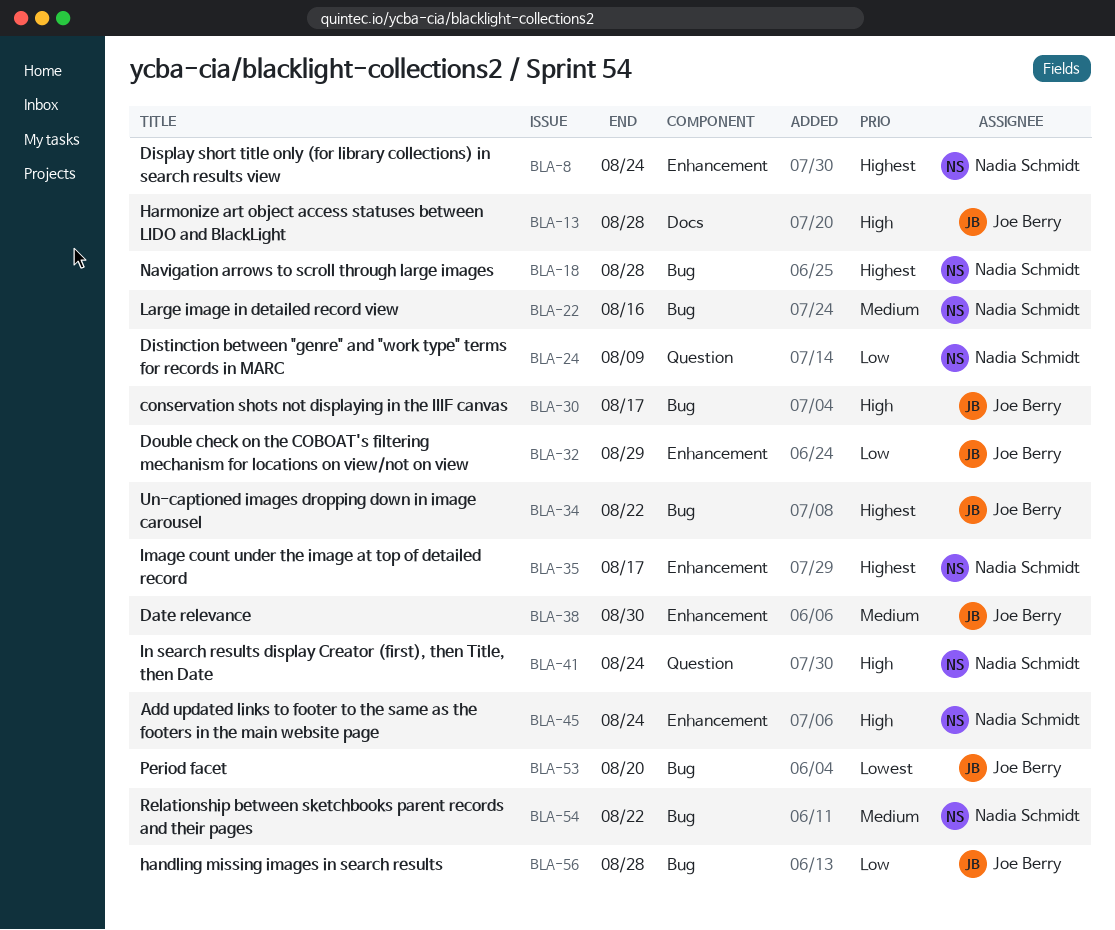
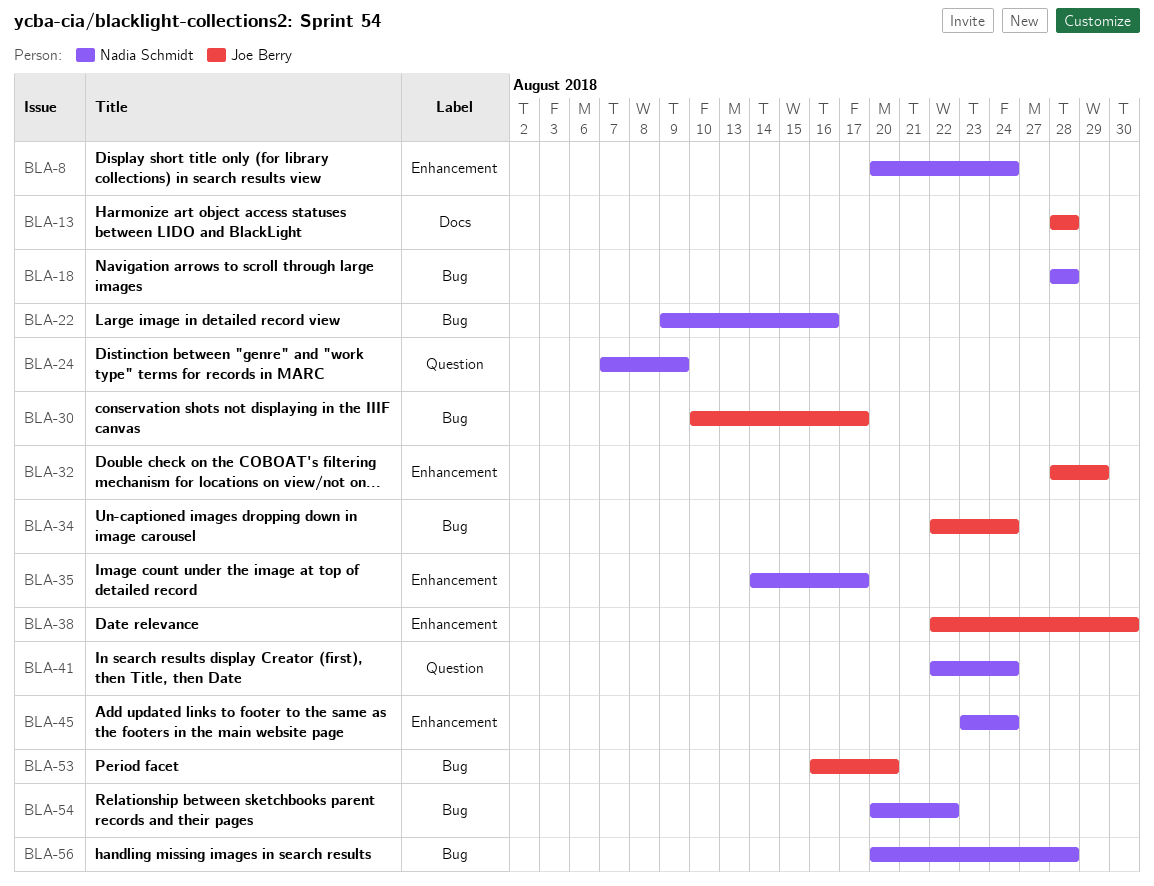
BLA-34, due: Aug 22 -> Aug 24
BLA-56, owner: Joe Berry -> Nadia Schmidt

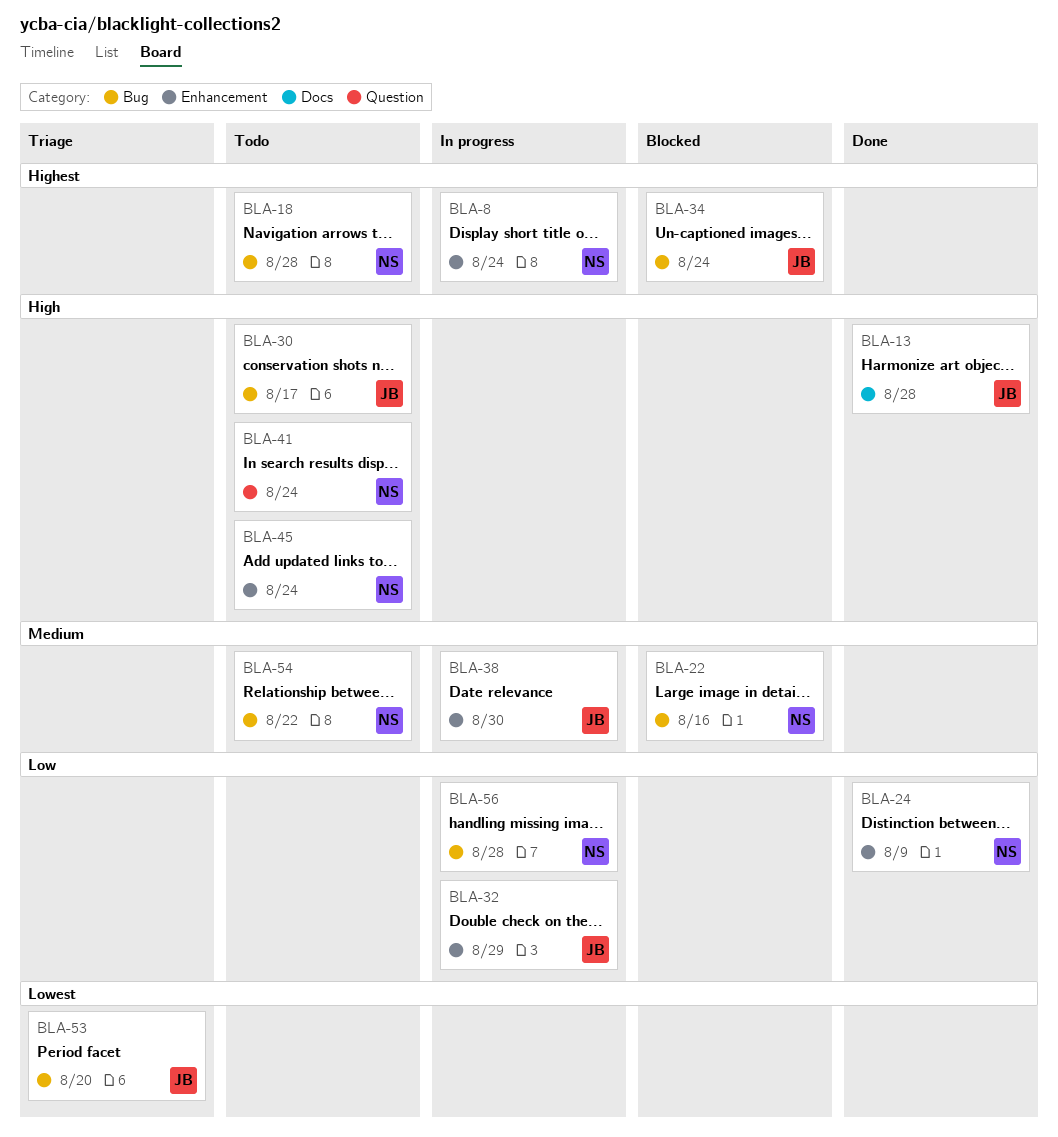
BLA-24, label: Question -> Enhancement
BLA-35: present -> none

